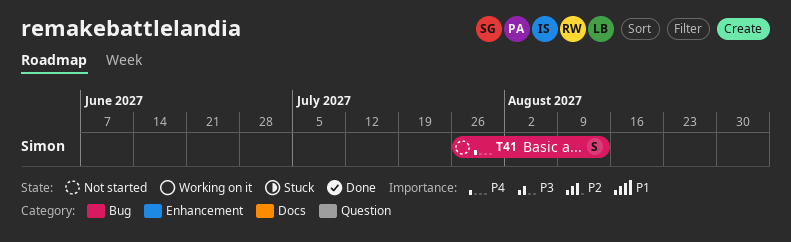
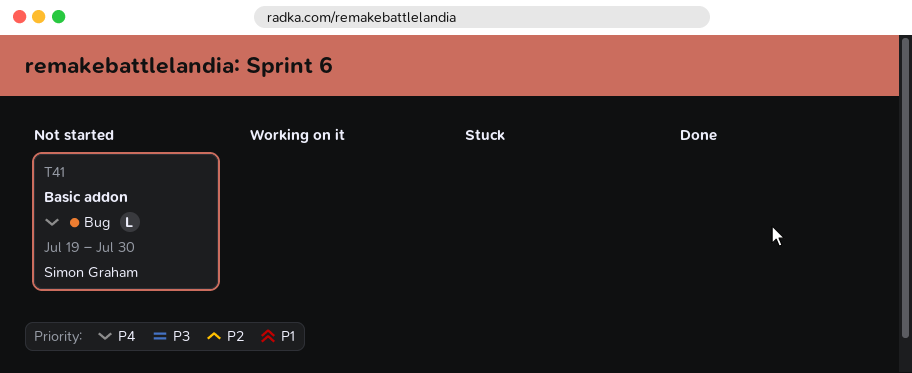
T41, estimate: S -> L
T41, start: Jul 26 -> Jul 19
T41, due: Aug 13 -> Jul 30

